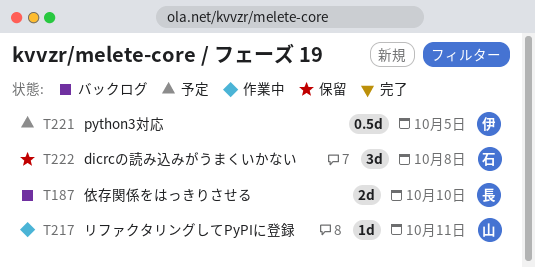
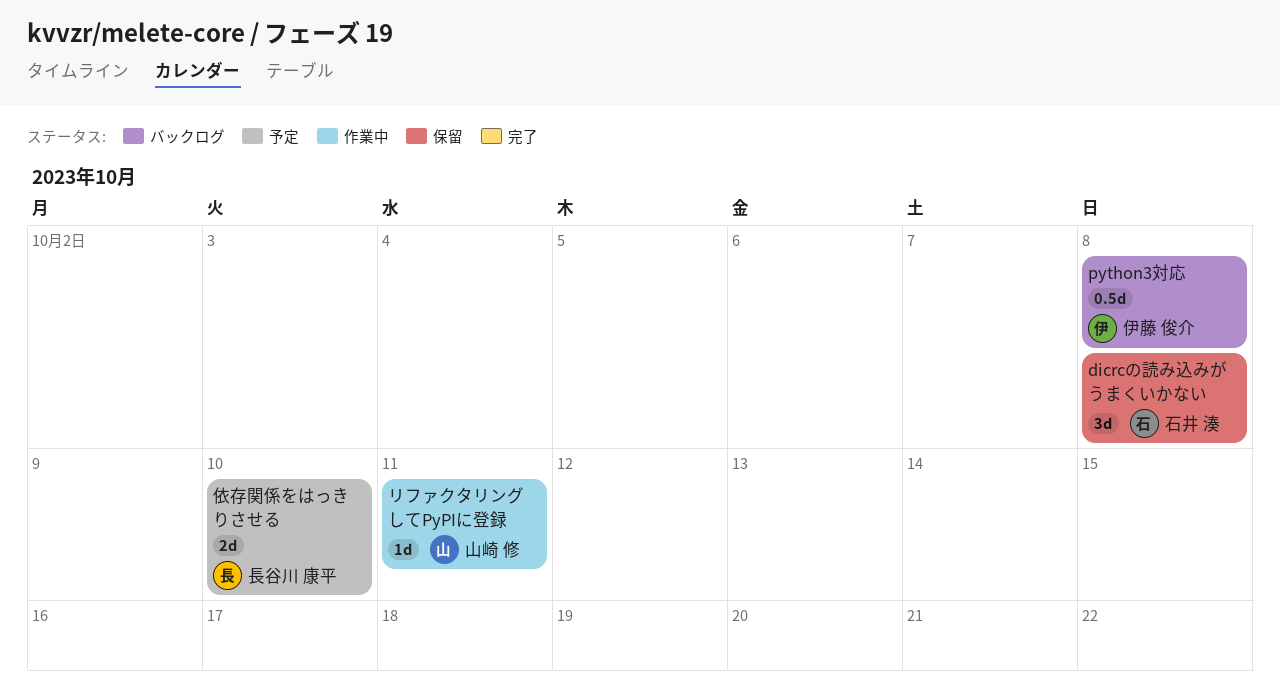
python3対応, status: 予定 -> バックログ
python3対応, due: Oct 5 -> Oct 8
依存関係をはっきりさせる, status: バックログ -> 予定

